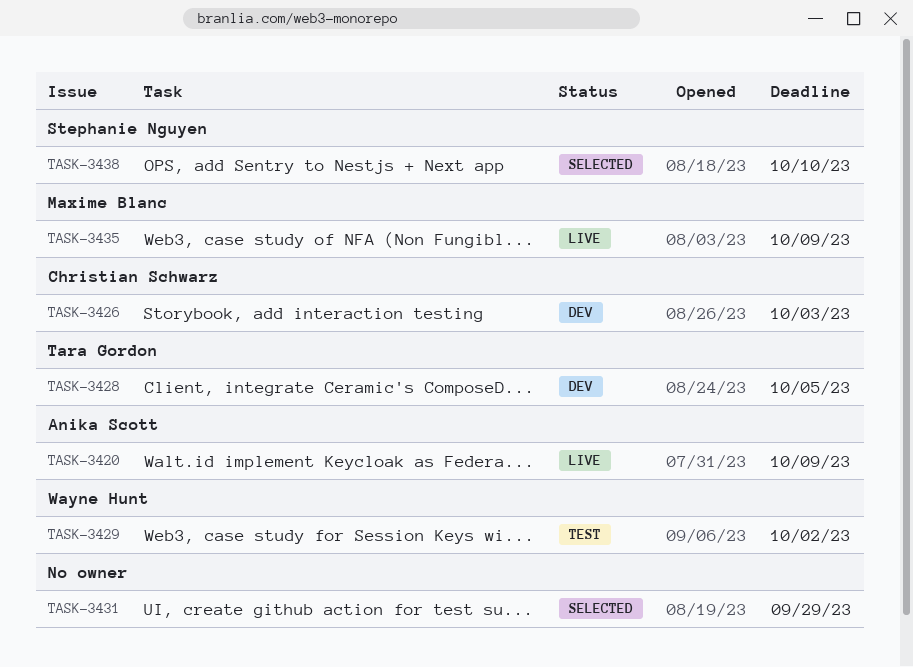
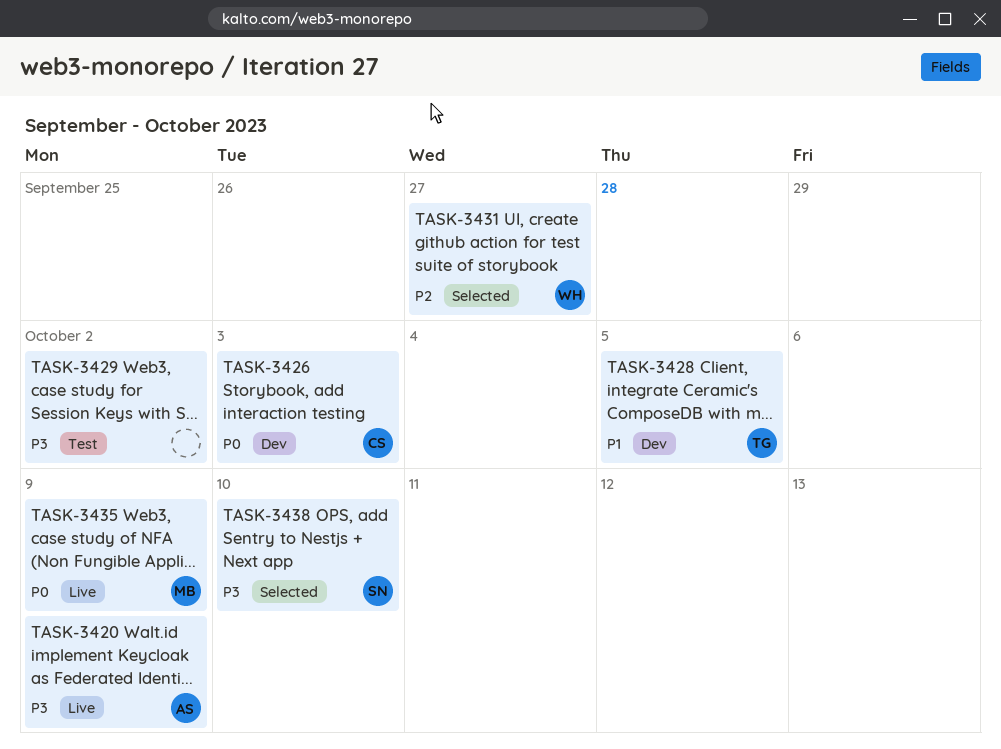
TASK-3429, owner: Wayne Hunt -> none
TASK-3431, owner: none -> Wayne Hunt
TASK-3431, due: Sep 29 -> Sep 27

